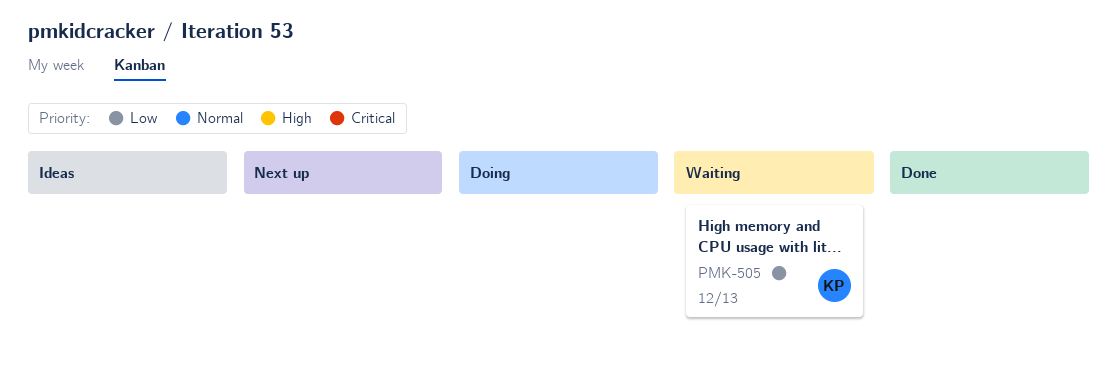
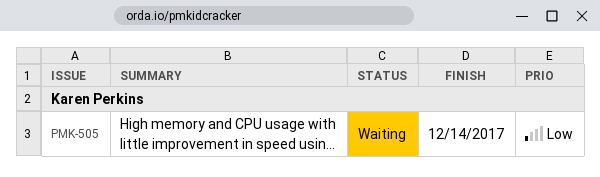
PMK-505, due: Dec 13 -> Dec 14

